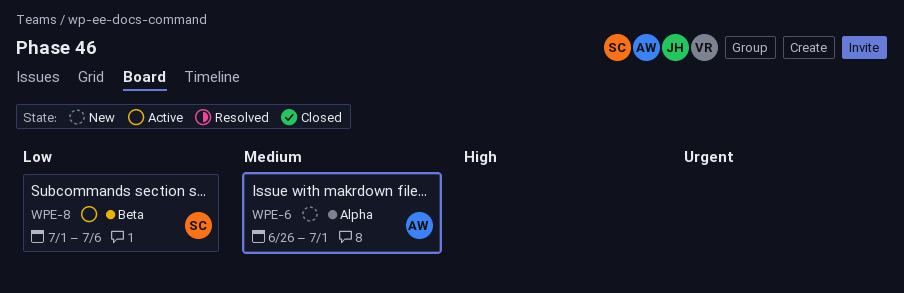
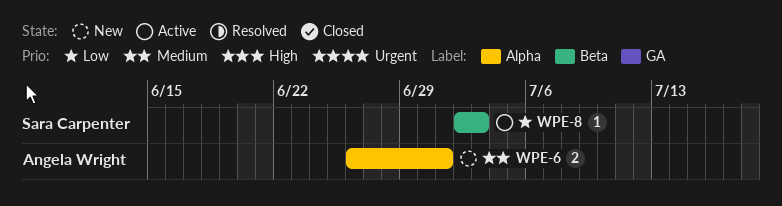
WPE-8, start: Jul 1 -> Jul 2
WPE-8, due: Jul 6 -> Jul 3

